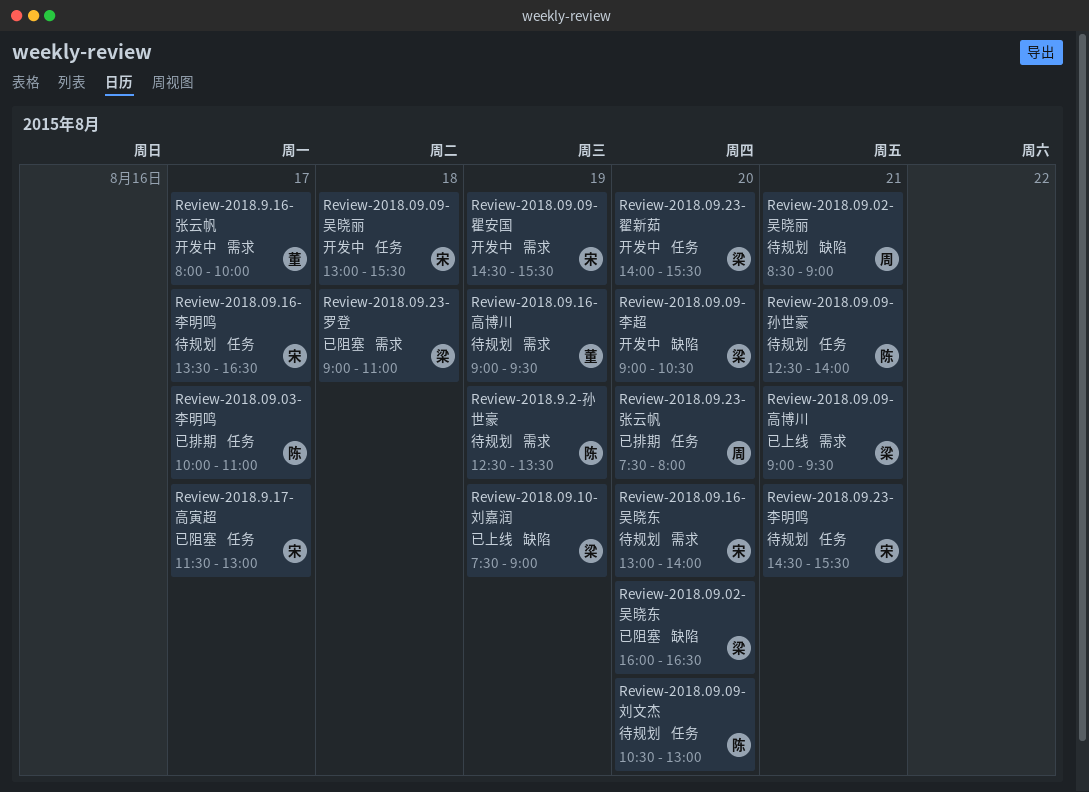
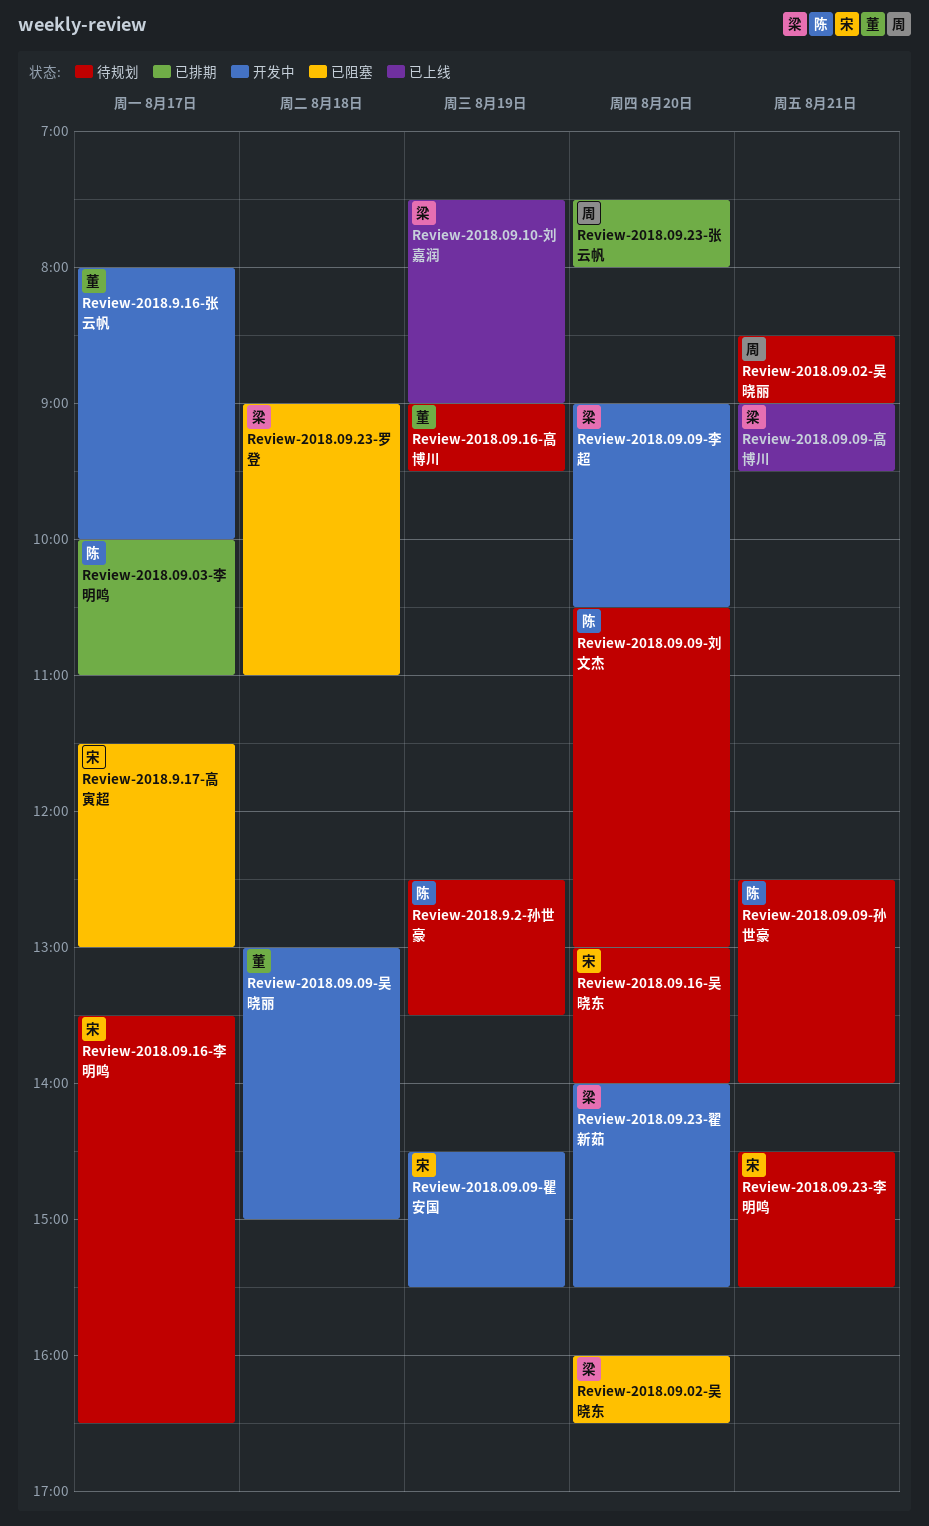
Review-2018.09.09-吴晓丽, owner: 宋 -> 董
Review-2018.09.09-吴晓丽, ends: 15:30 -> 15:00

